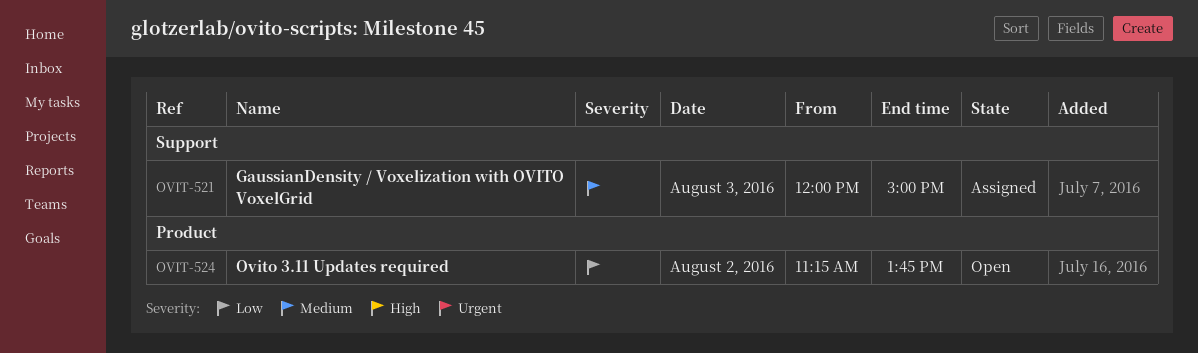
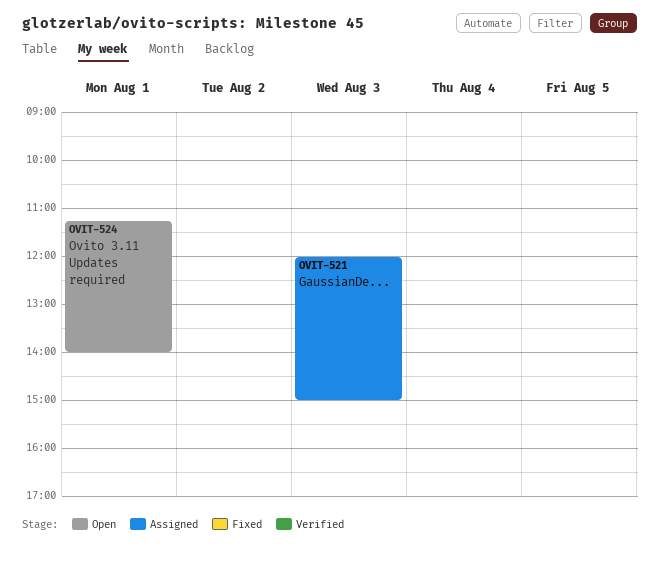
OVIT-524, day: Aug 2 -> Aug 1
OVIT-524, ends: 13:45 -> 14:00

